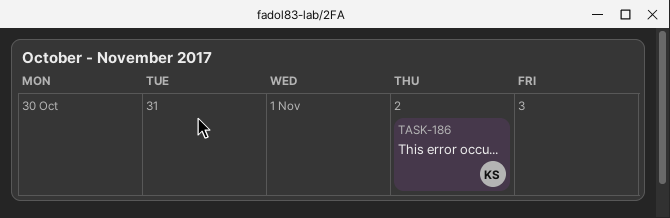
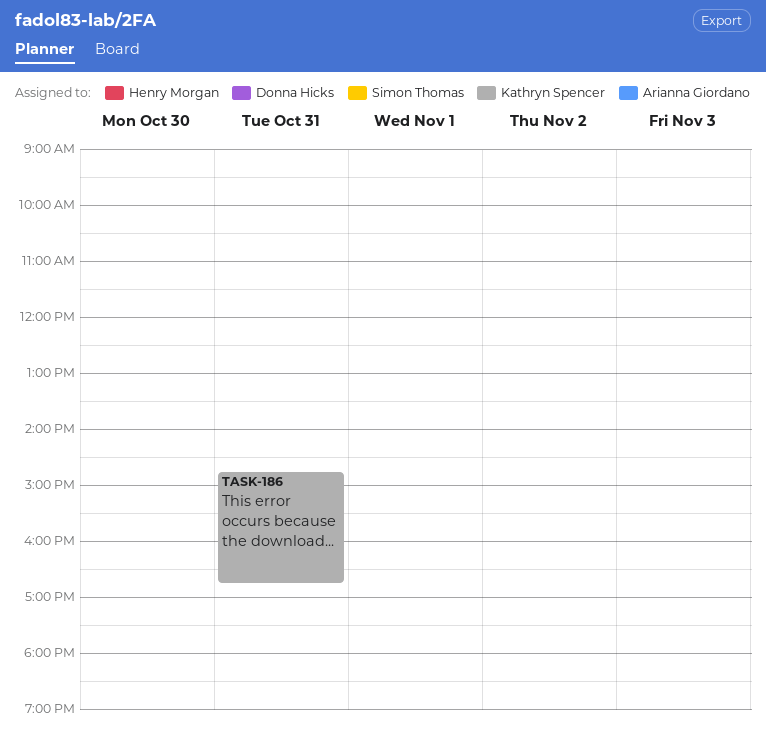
TASK-186, day: Nov 2 -> Oct 31

